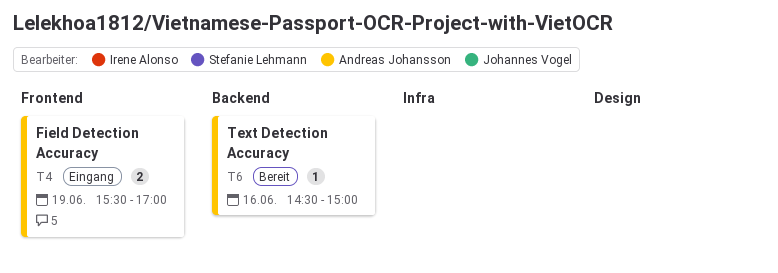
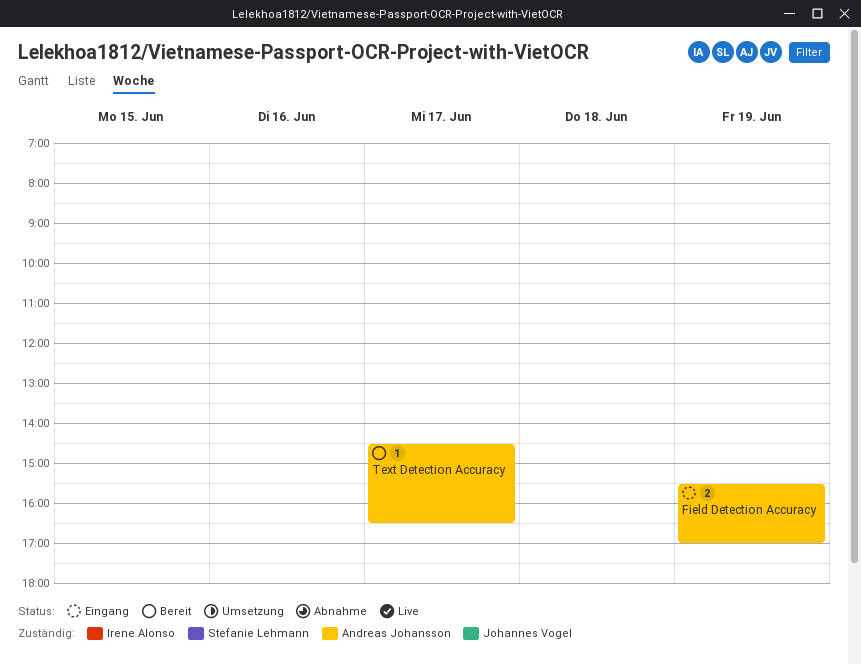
Text Detection Accuracy, day: Jun 16 -> Jun 17
Text Detection Accuracy, ends: 15:00 -> 16:30

